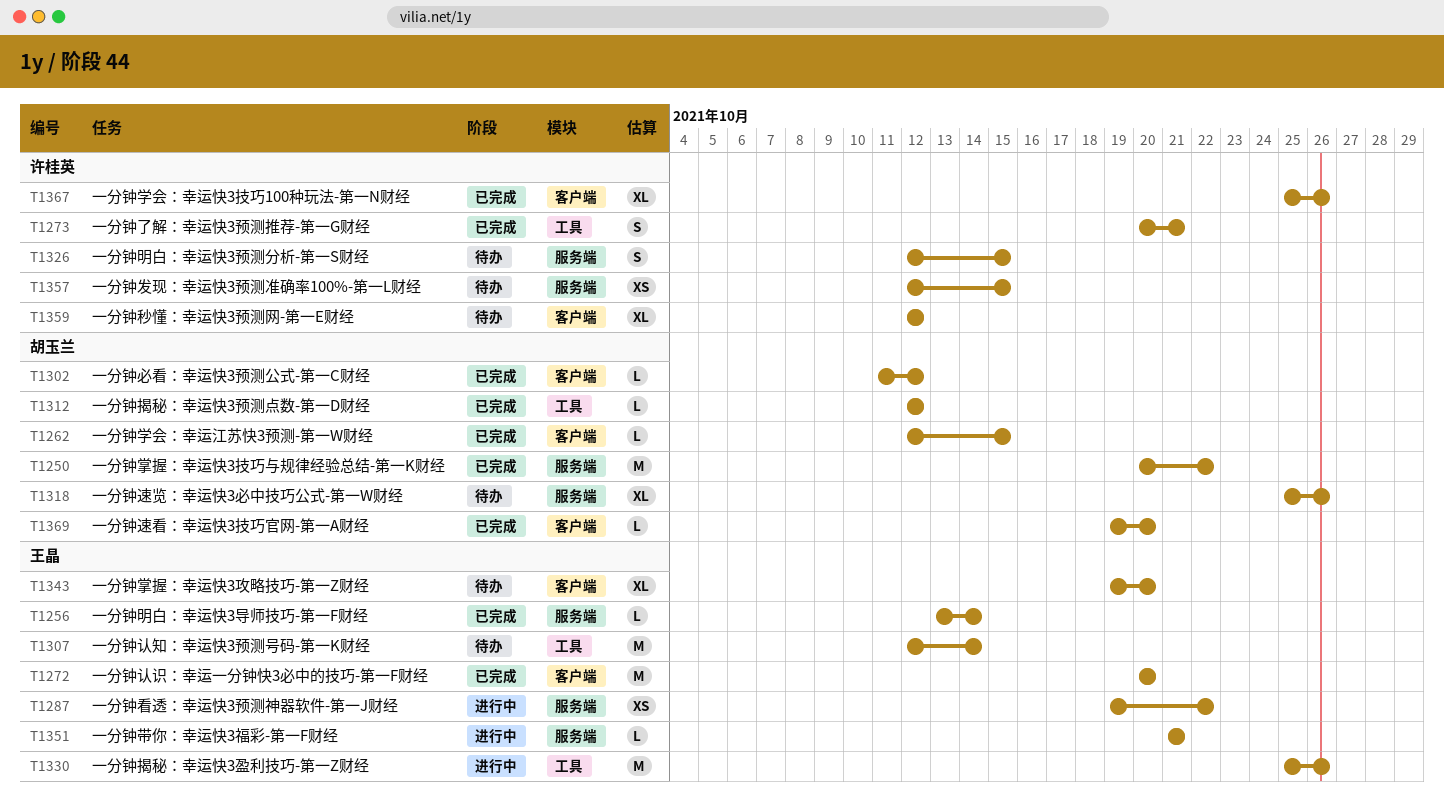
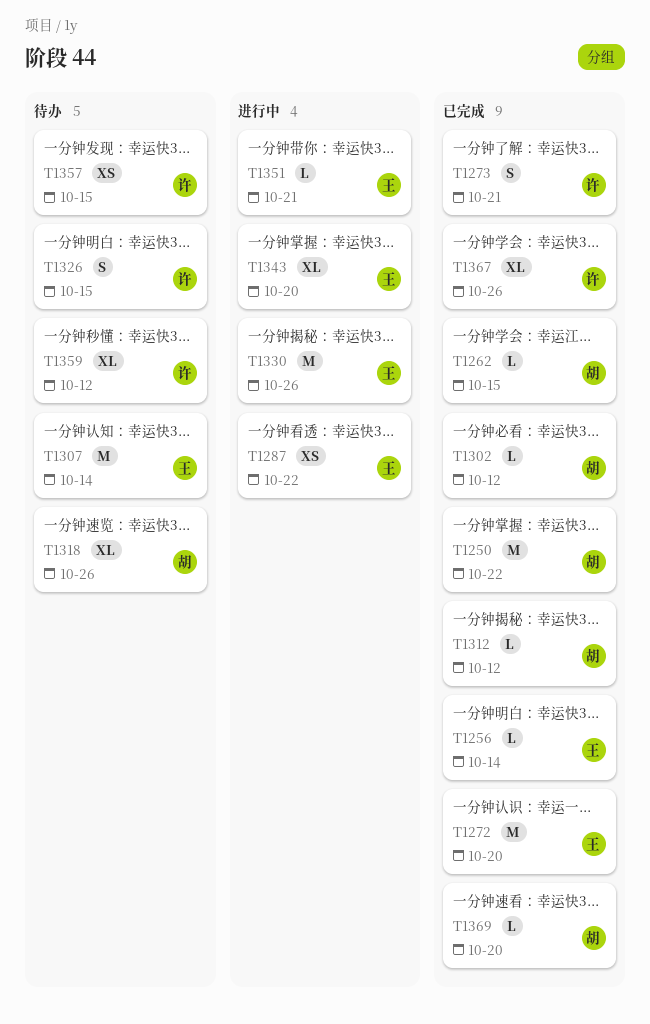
T1343, status: 待办 -> 进行中

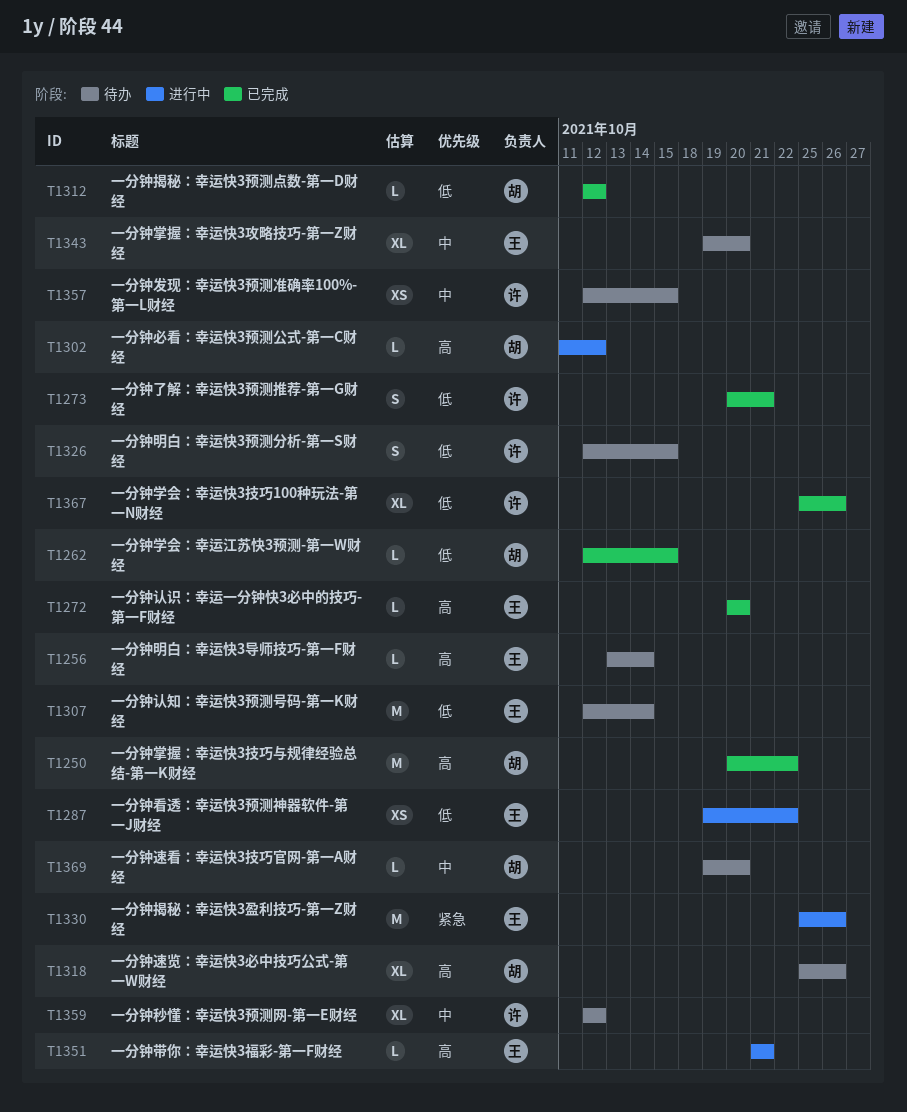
T1256, status: 已完成 -> 待办
T1272, estimate: M -> L
T1302, status: 已完成 -> 进行中
T1343, status: 进行中 -> 待办
T1369, status: 已完成 -> 待办

